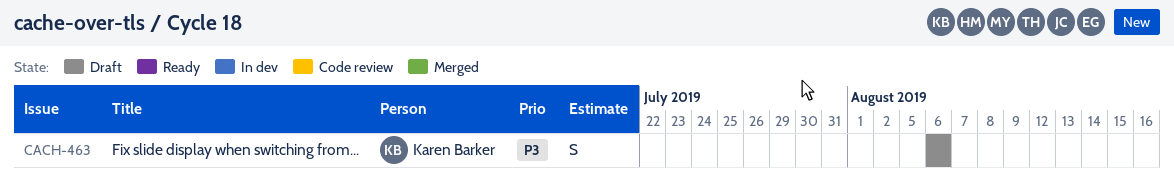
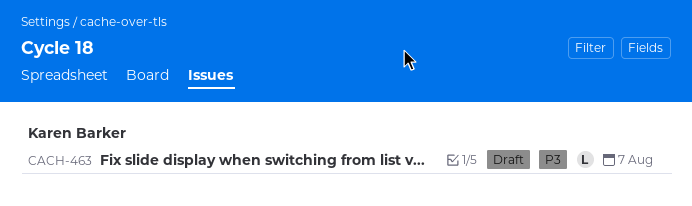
CACH-463, estimate: S -> L
CACH-463, due: Aug 6 -> Aug 7

